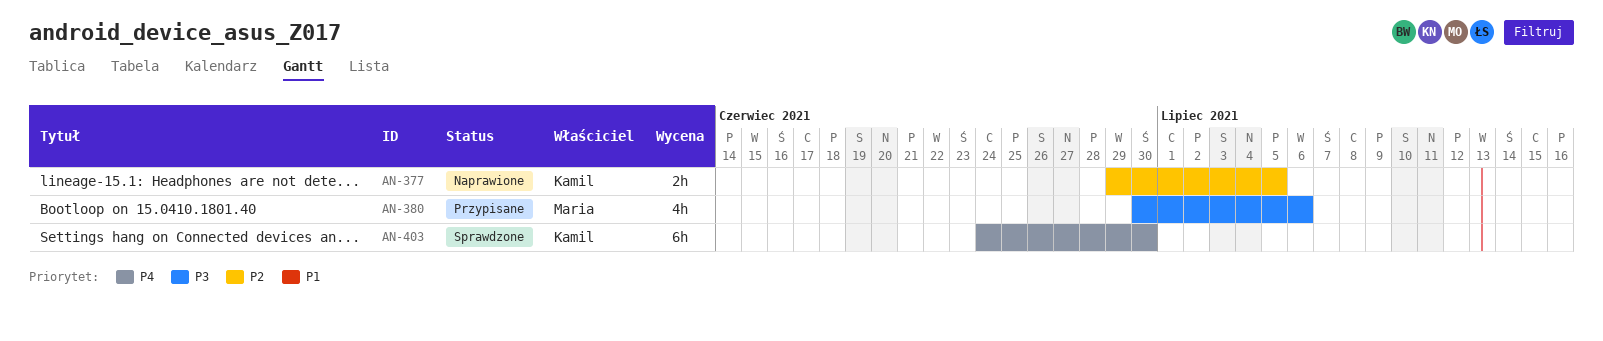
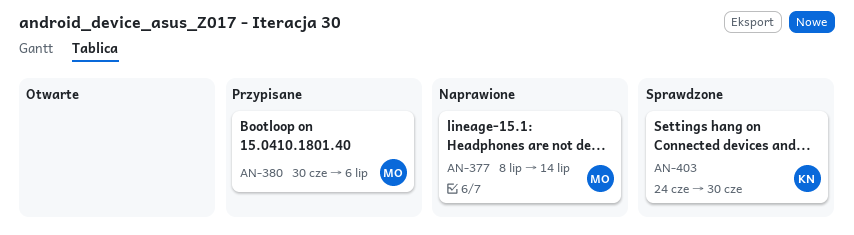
AN-377, owner: Kamil -> Maria
AN-377, start: Jun 29 -> Jul 8
AN-377, due: Jul 5 -> Jul 14

